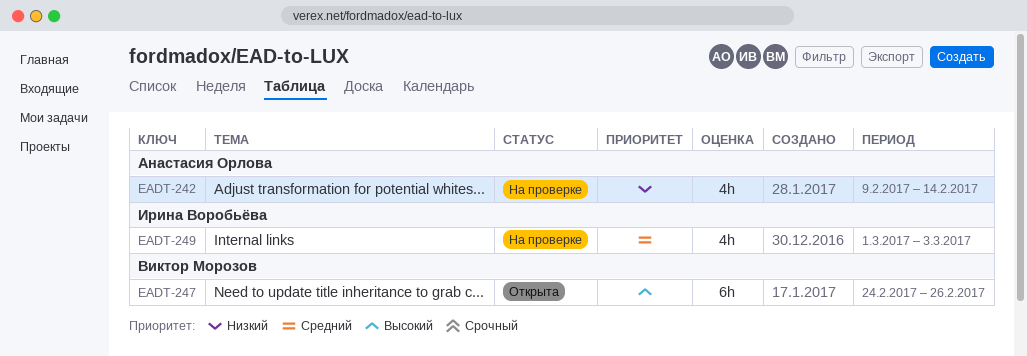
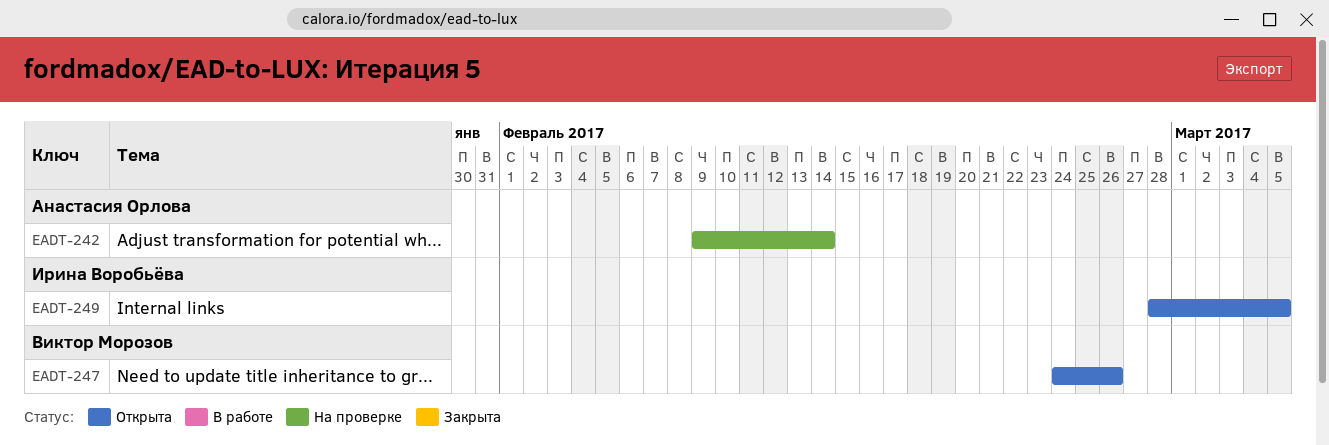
EADT-249, status: На проверке -> Открыта
EADT-249, start: Mar 1 -> Feb 28
EADT-249, due: Mar 3 -> Mar 5

